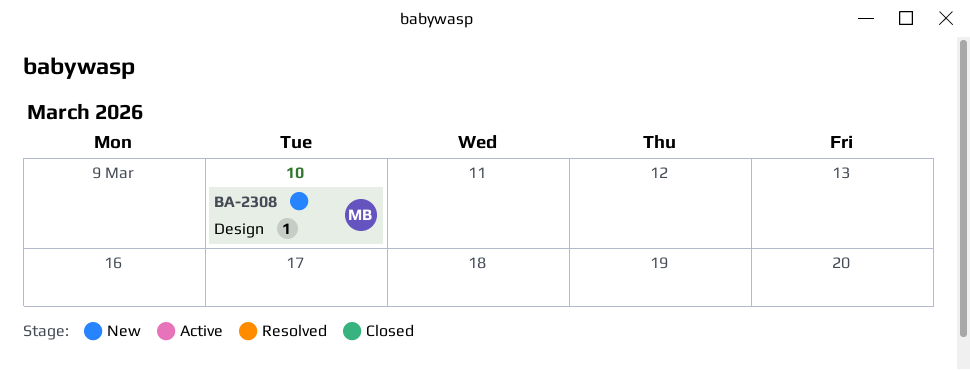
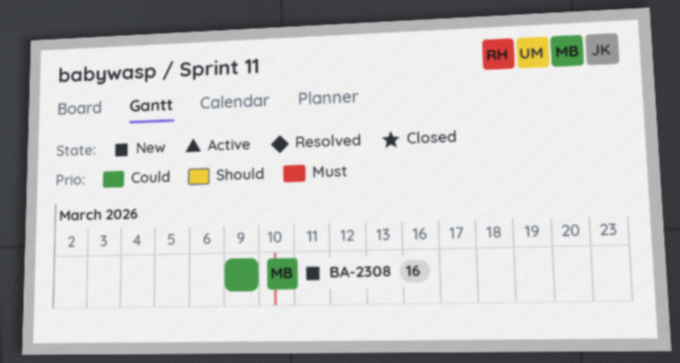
BA-2308, estimate: 1 -> 16
BA-2308, due: Mar 10 -> Mar 9

